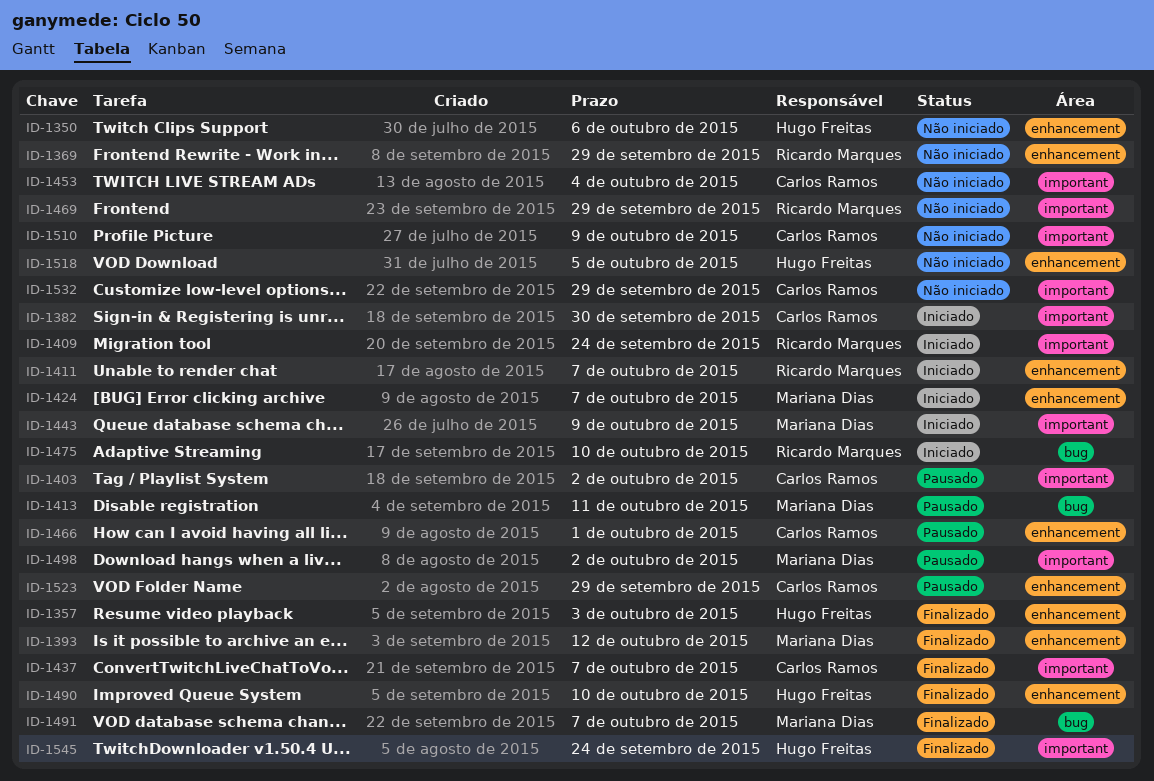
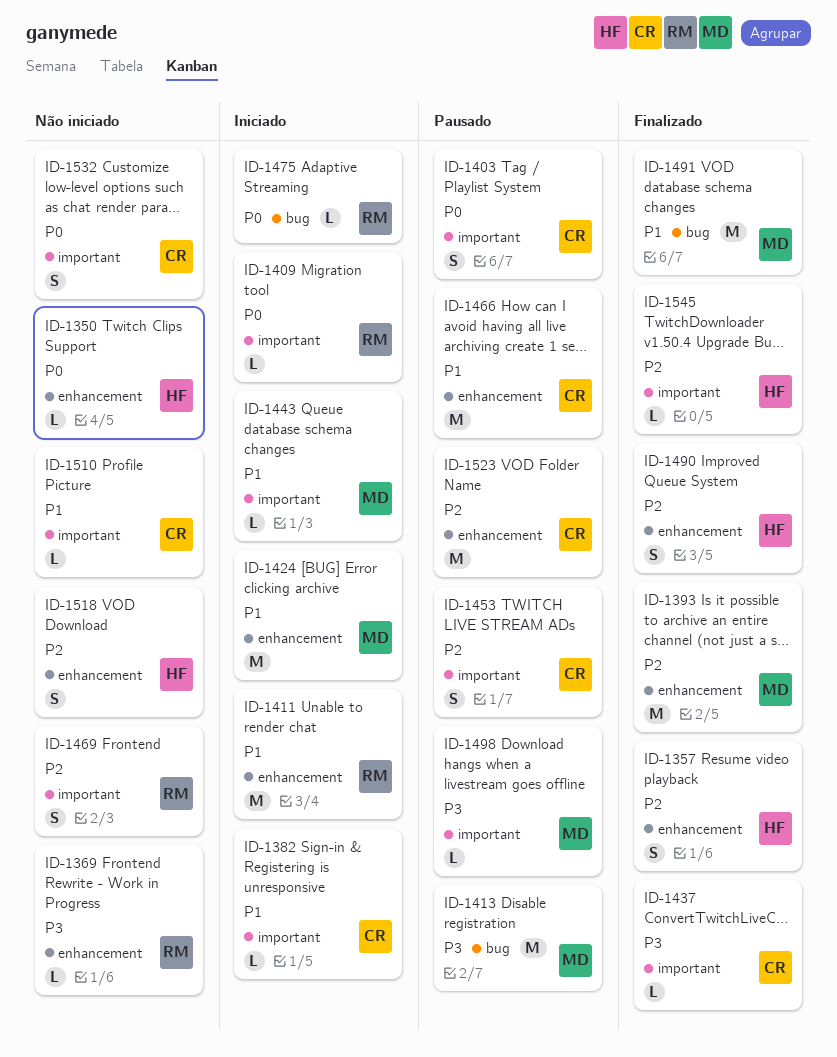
ID-1453, status: Não iniciado -> Pausado

